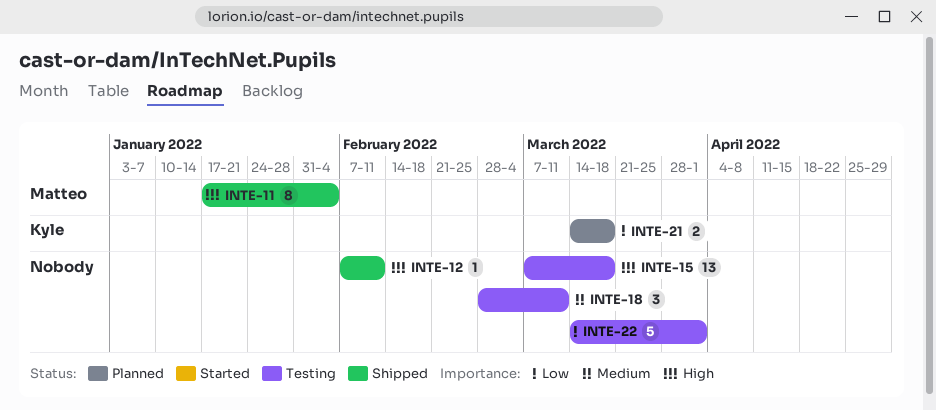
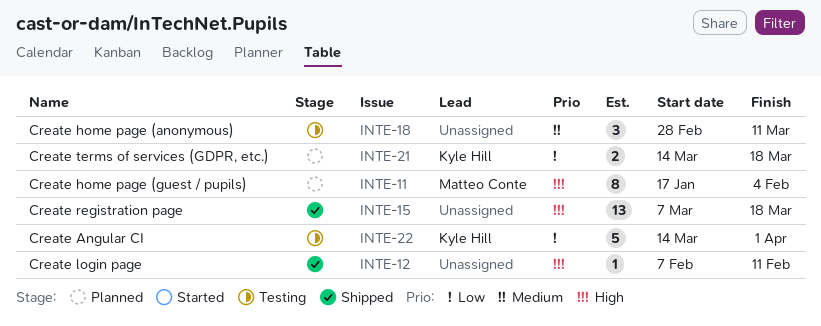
INTE-11, status: Shipped -> Planned
INTE-15, status: Testing -> Shipped
INTE-22, owner: none -> Kyle Hill

